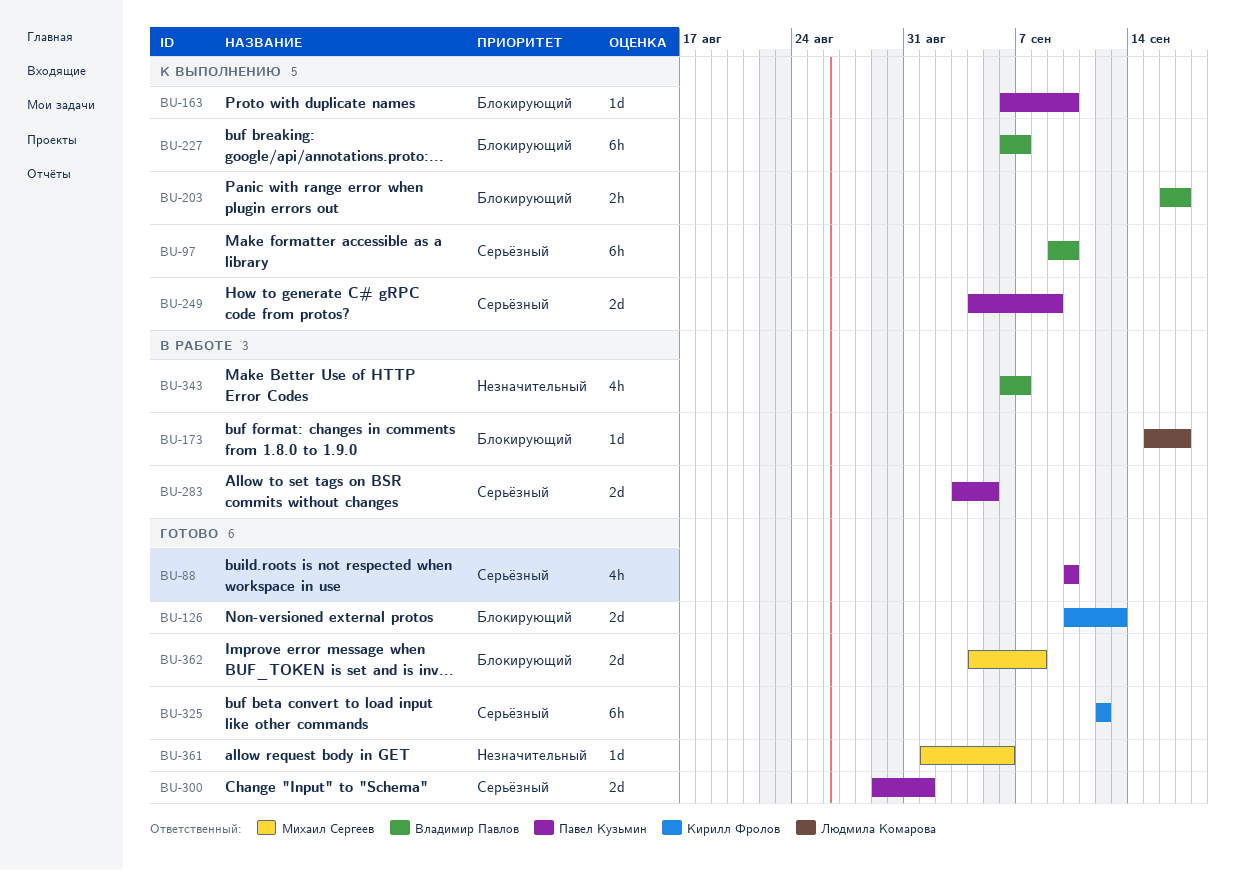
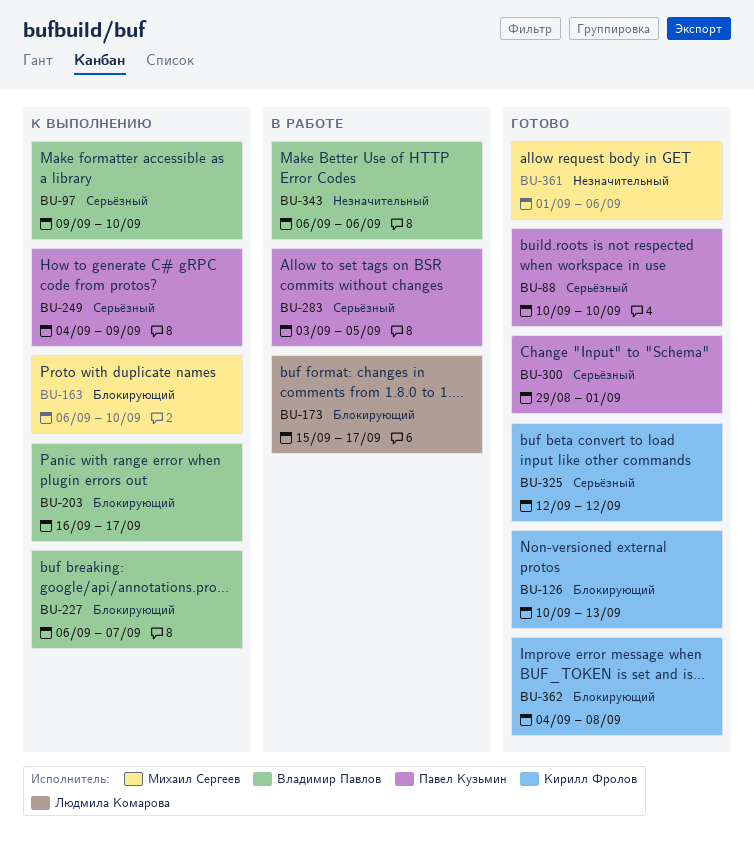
BU-163, owner: Павел Кузьмин -> Михаил Сергеев
BU-343, due: Sep 7 -> Sep 6
BU-362, owner: Михаил Сергеев -> Кирилл Фролов

